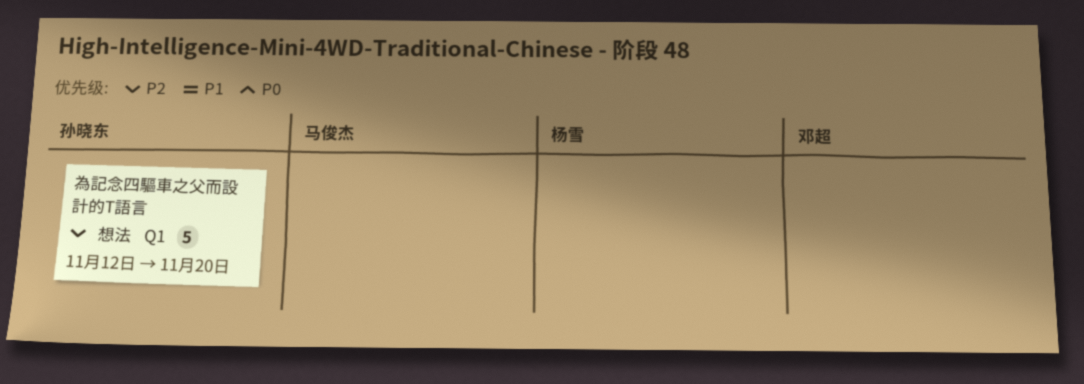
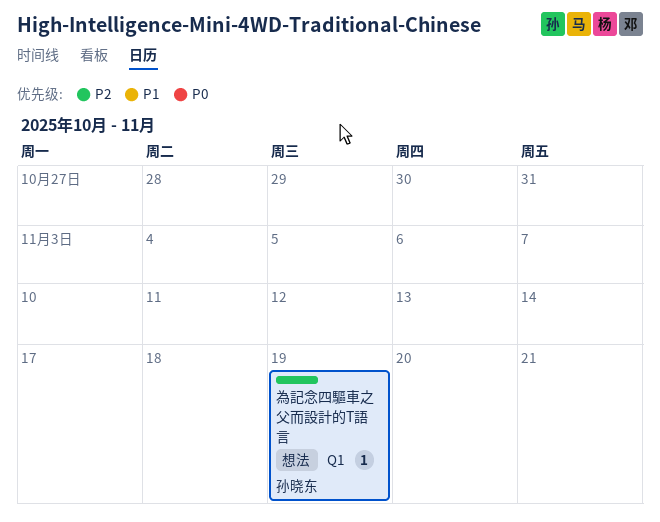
為記念四驅車之父而設計的T語言, estimate: 5 -> 1
為記念四驅車之父而設計的T語言, due: Nov 20 -> Nov 19

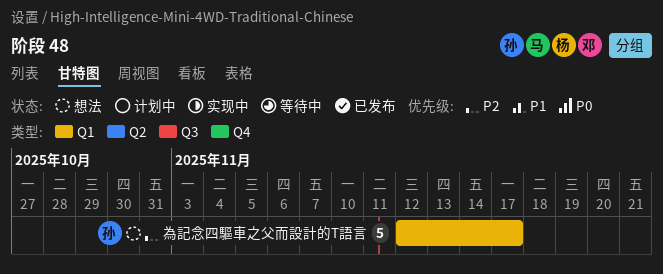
為記念四驅車之父而設計的T語言, estimate: 1 -> 5
為記念四驅車之父而設計的T語言, due: Nov 19 -> Nov 17

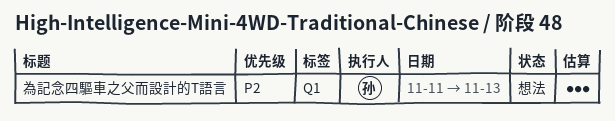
為記念四驅車之父而設計的T語言, estimate: 5 -> 3
為記念四驅車之父而設計的T語言, start: Nov 12 -> Nov 11
為記念四驅車之父而設計的T語言, due: Nov 17 -> Nov 13

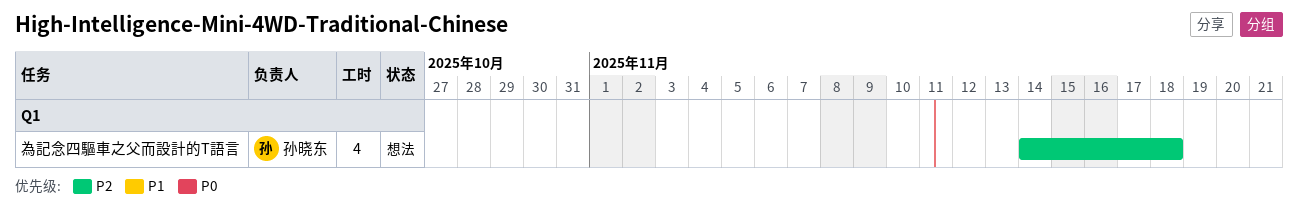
為記念四驅車之父而設計的T語言, estimate: 3 -> 4
為記念四驅車之父而設計的T語言, start: Nov 11 -> Nov 14
為記念四驅車之父而設計的T語言, due: Nov 13 -> Nov 18

